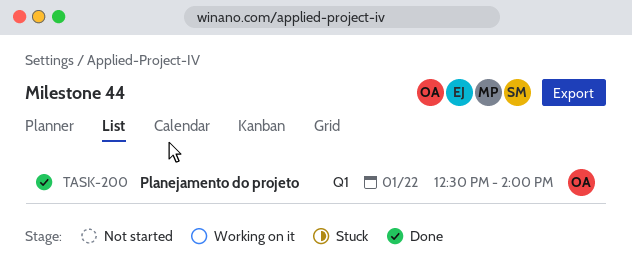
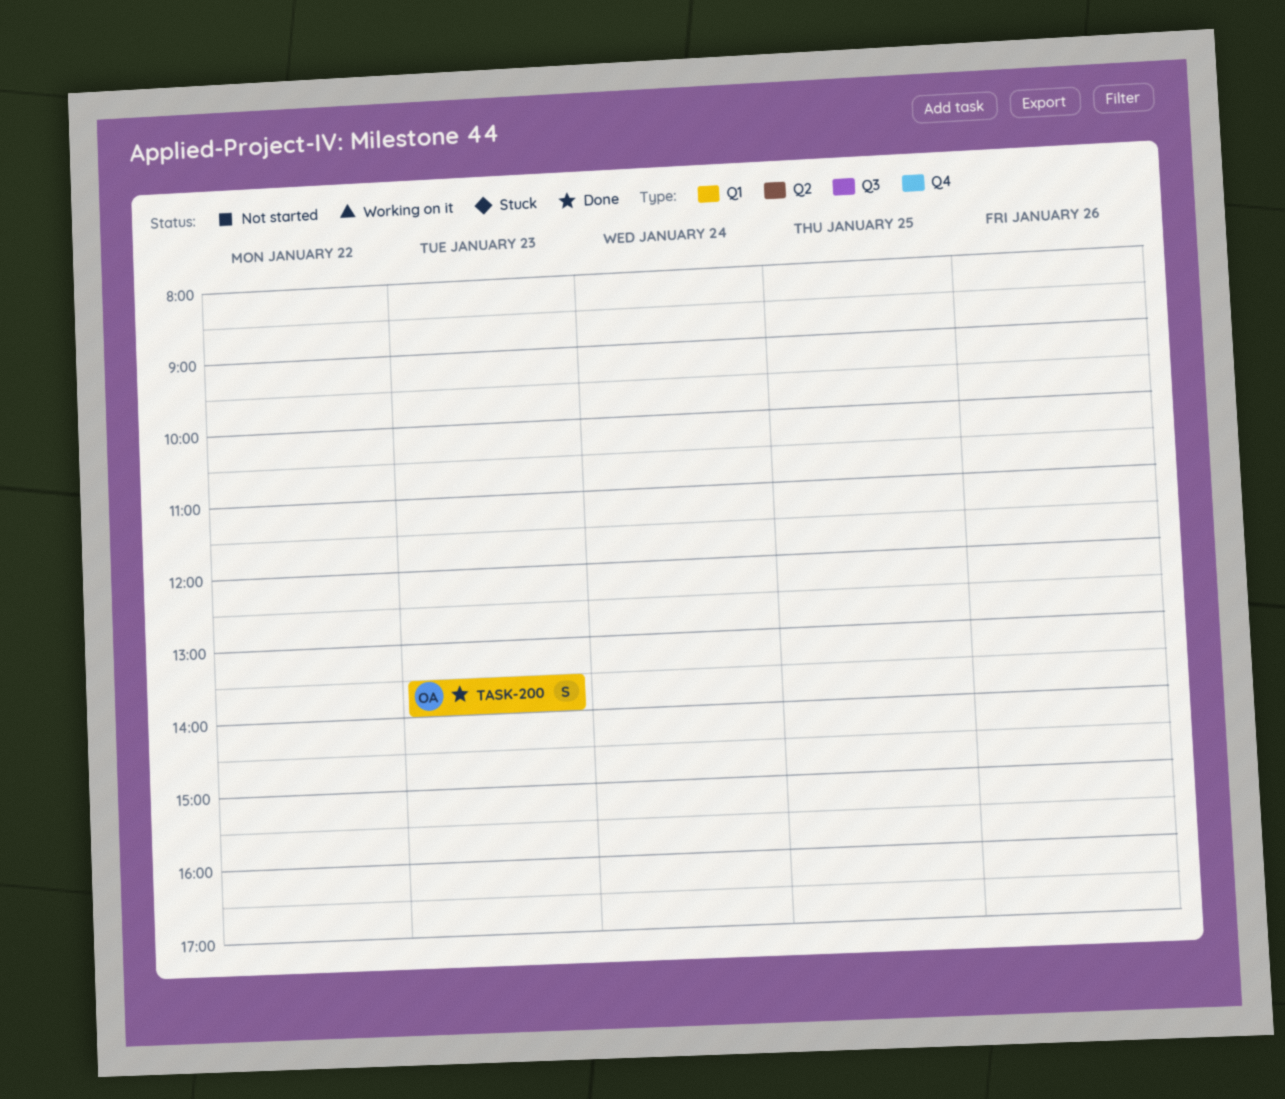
TASK-200, day: Jan 22 -> Jan 23
TASK-200, begins: 12:30 -> 13:30

